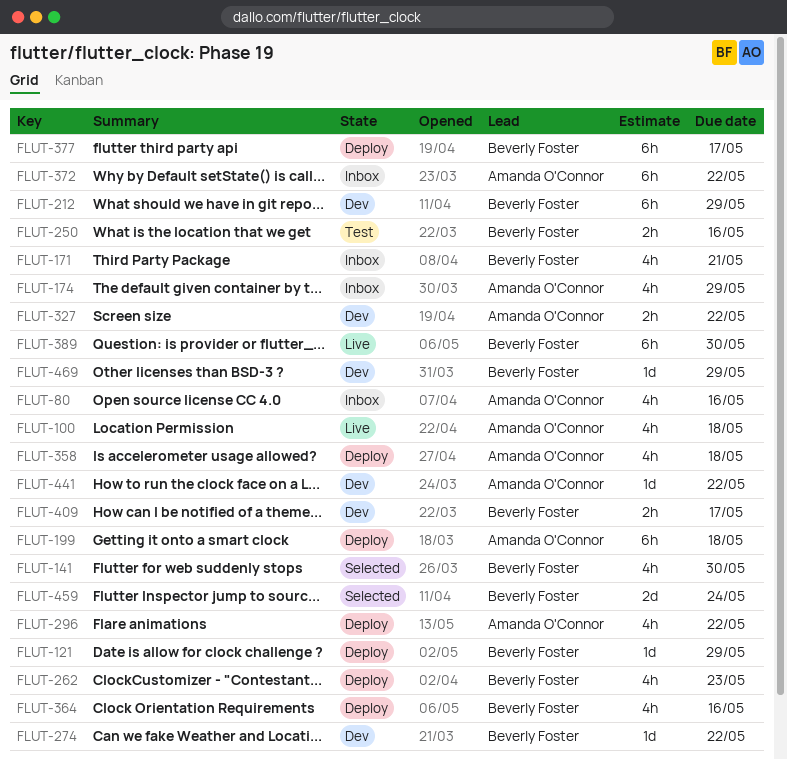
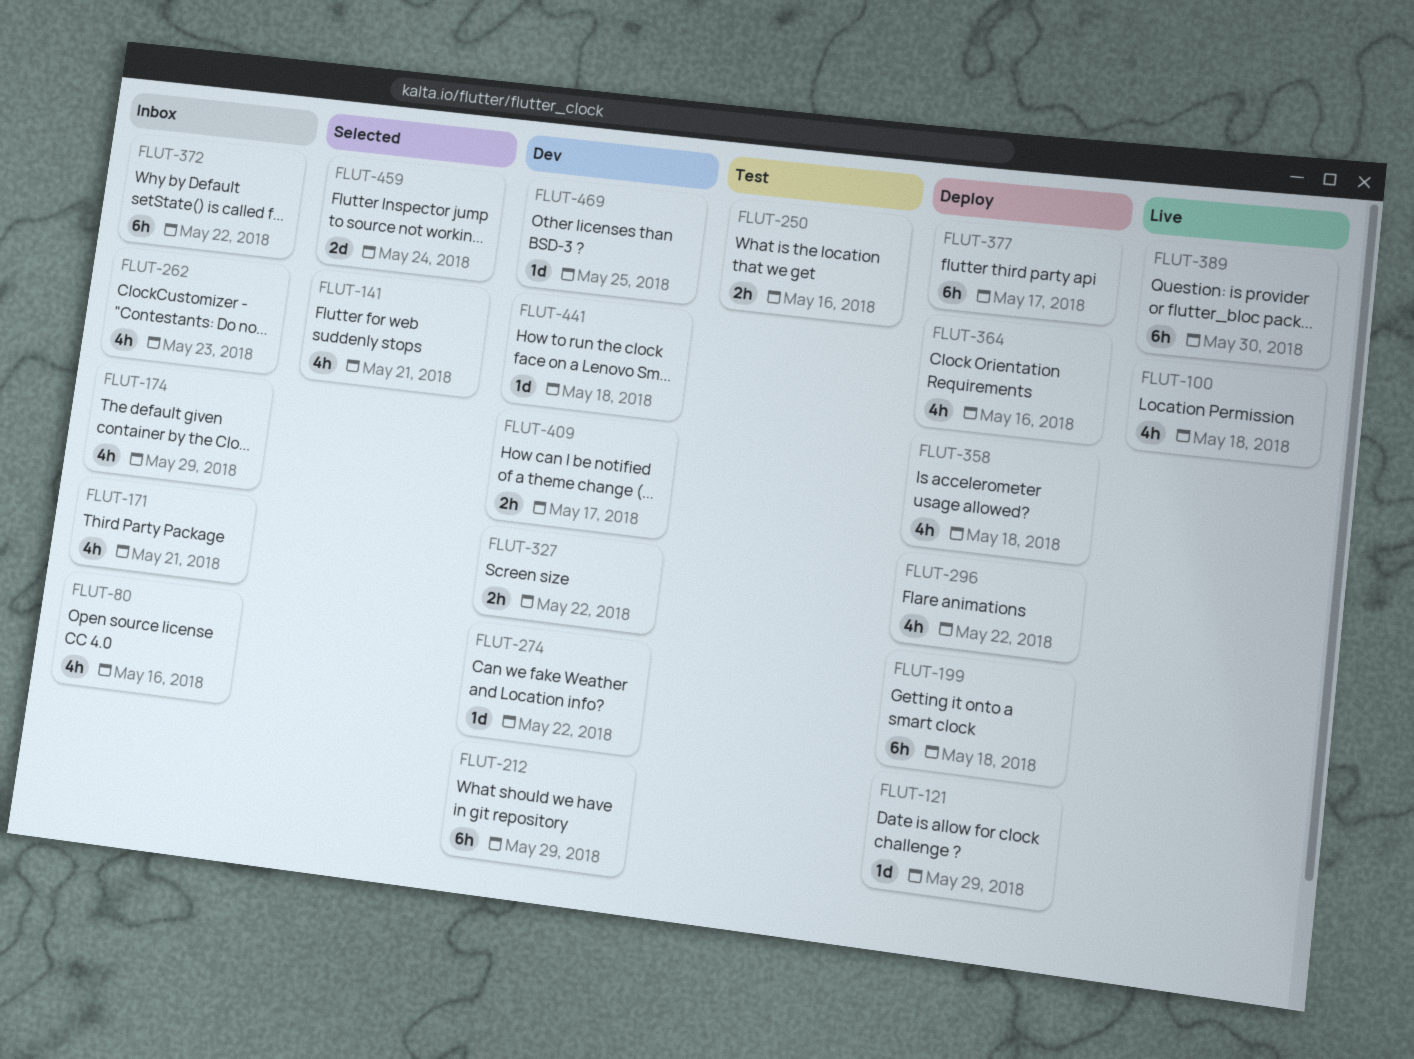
FLUT-141, due: May 30 -> May 21
FLUT-262, status: Deploy -> Inbox
FLUT-441, due: May 22 -> May 18
FLUT-469, due: May 29 -> May 25

